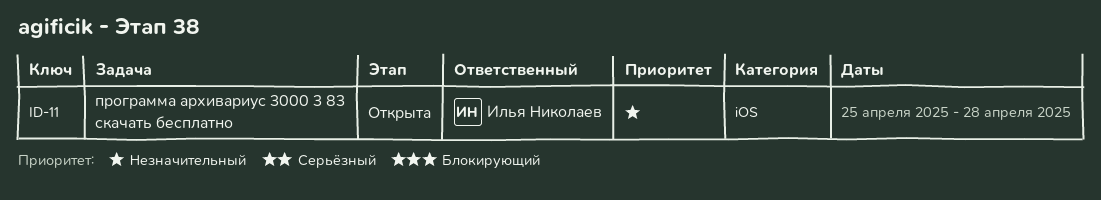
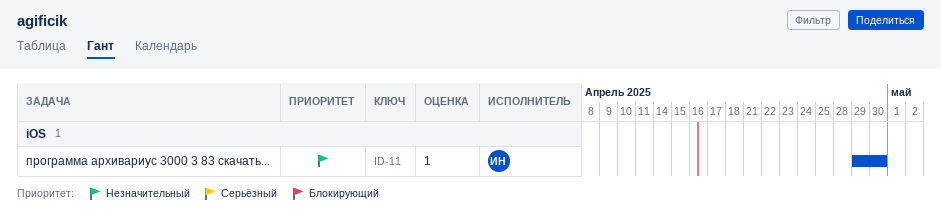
ID-11, start: Apr 25 -> Apr 29
ID-11, due: Apr 28 -> Apr 30

